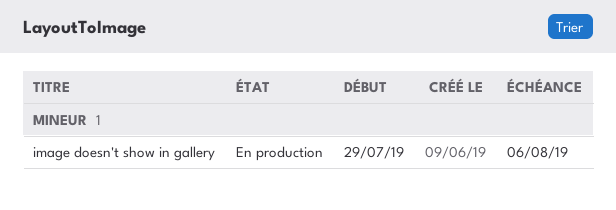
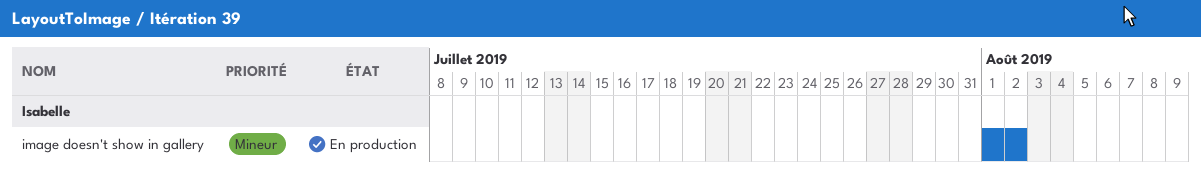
image doesn't show in gallery, start: Jul 29 -> Aug 1
image doesn't show in gallery, due: Aug 6 -> Aug 2

